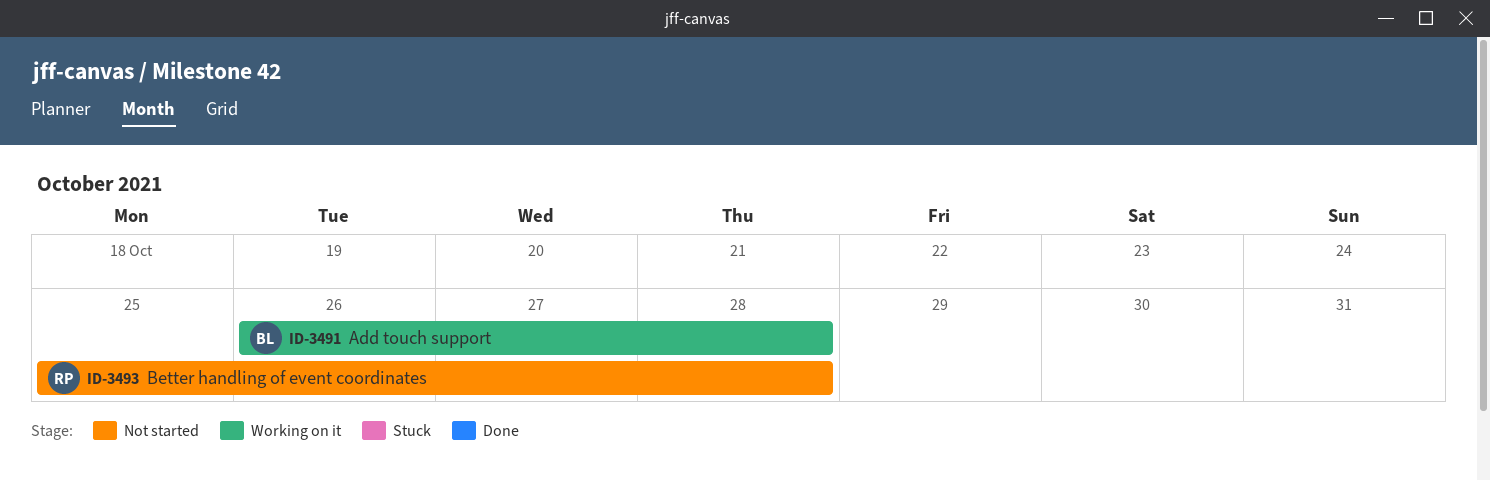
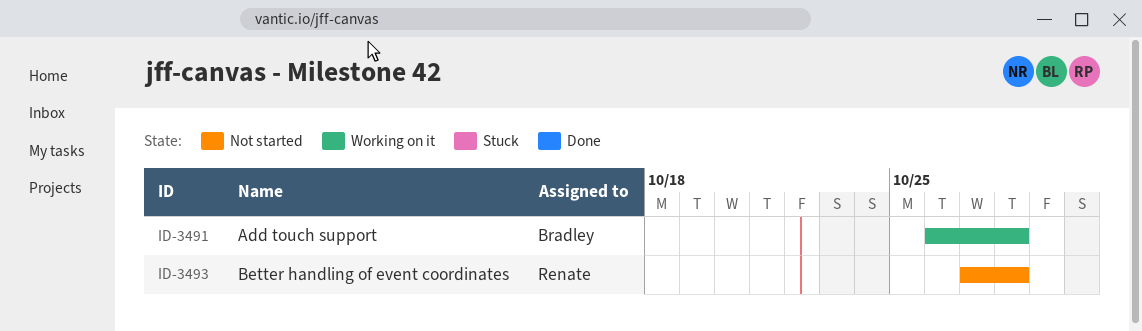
ID-3493, start: Oct 25 -> Oct 27

